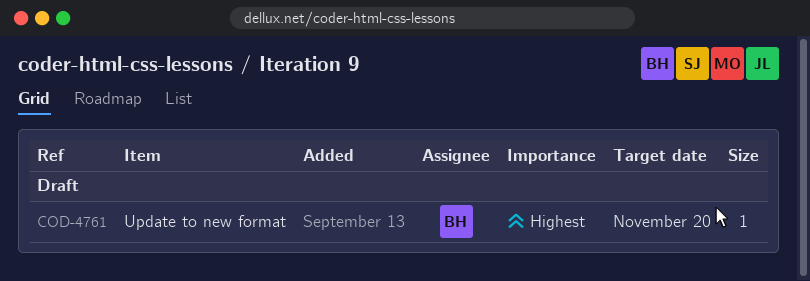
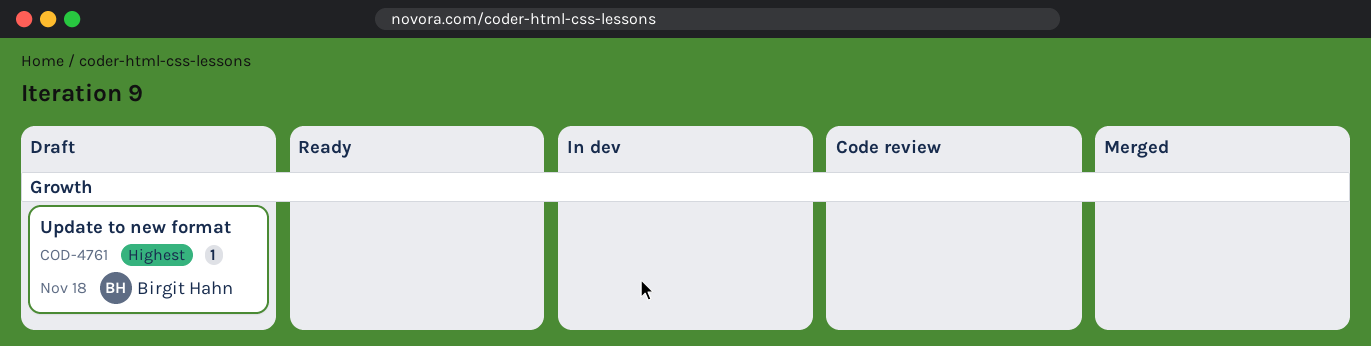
COD-4761, due: Nov 20 -> Nov 18

